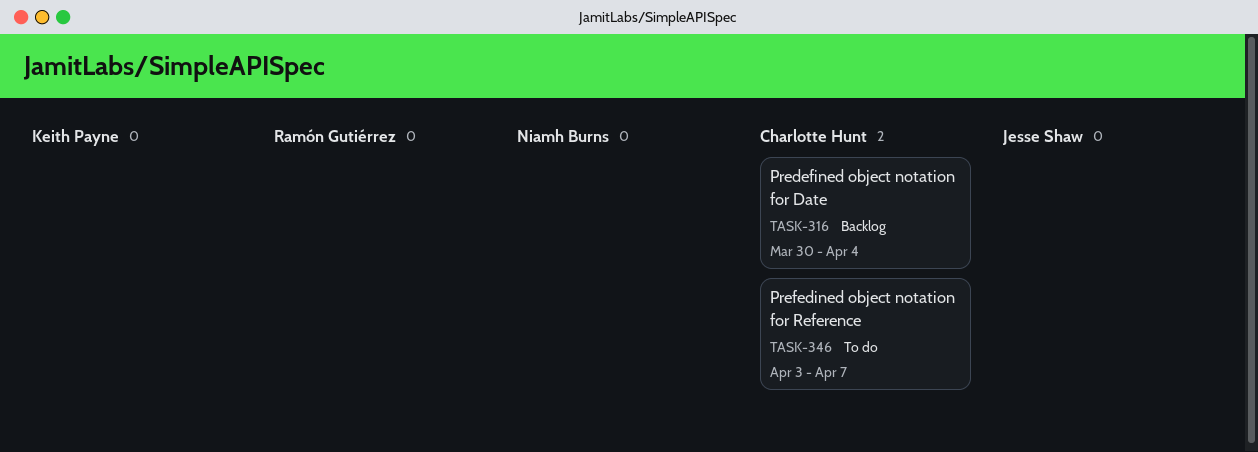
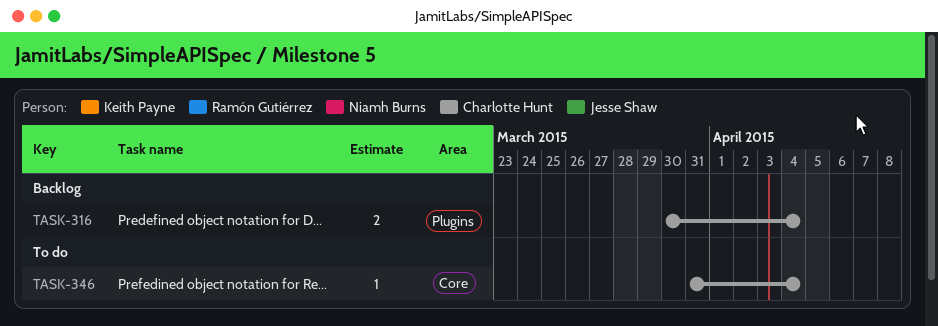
TASK-346, start: Apr 3 -> Mar 31
TASK-346, due: Apr 7 -> Apr 4

